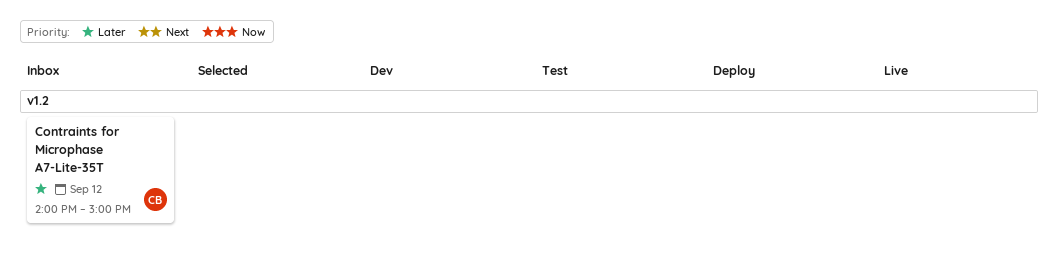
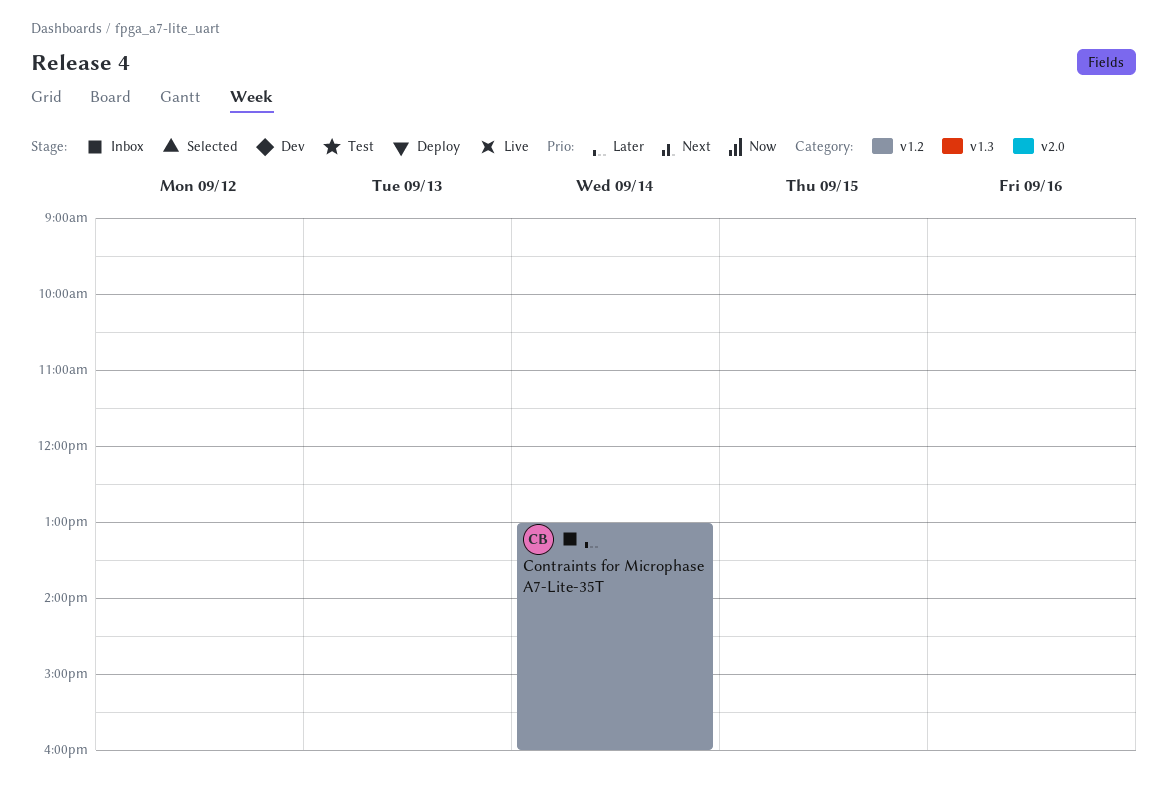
Contraints for Microphase A7-Lite-35T, day: Sep 12 -> Sep 14
Contraints for Microphase A7-Lite-35T, begins: 14:00 -> 13:00
Contraints for Microphase A7-Lite-35T, ends: 15:00 -> 16:00

